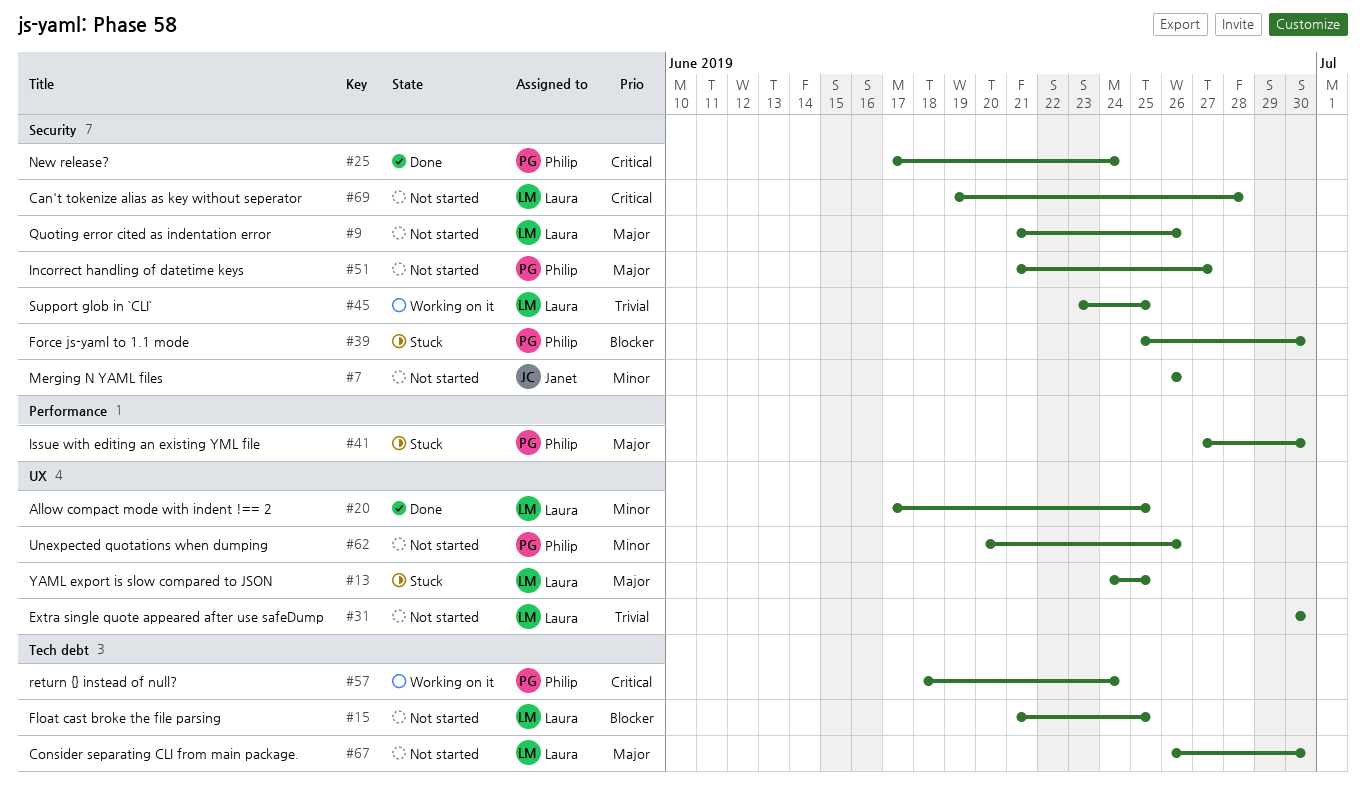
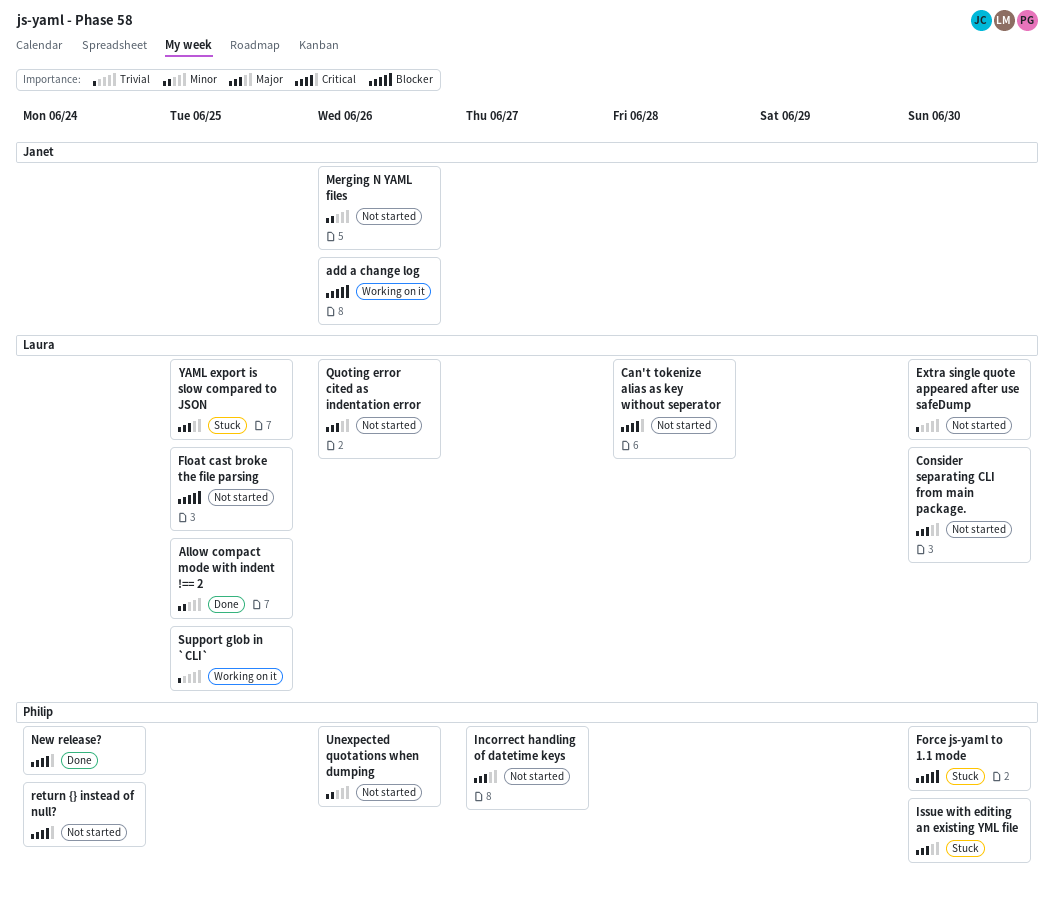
add a change log: none -> present
return {} instead of null?, status: Working on it -> Not started

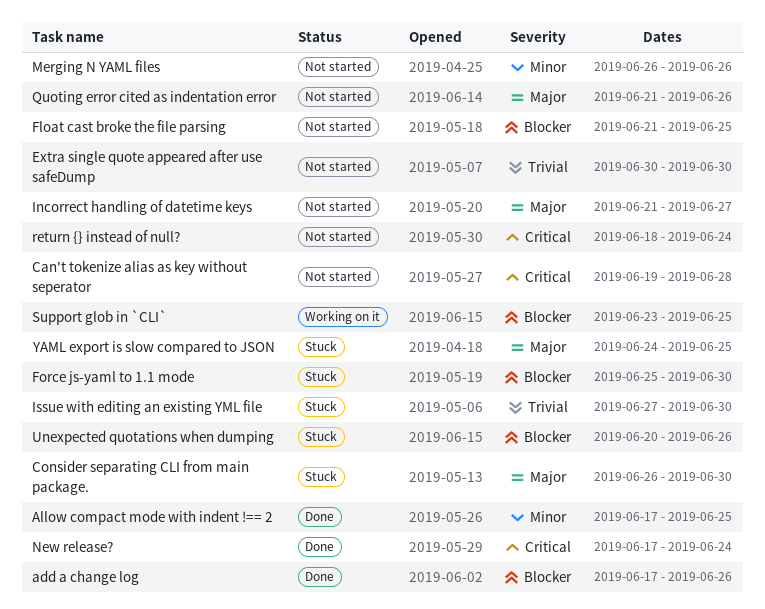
add a change log, status: Working on it -> Done
Consider separating CLI from main package., status: Not started -> Stuck
Issue with editing an existing YML file, priority: Major -> Trivial
Support glob in `CLI`, priority: Trivial -> Blocker
Unexpected quotations when dumping, status: Not started -> Stuck
Unexpected quotations when dumping, priority: Minor -> Blocker

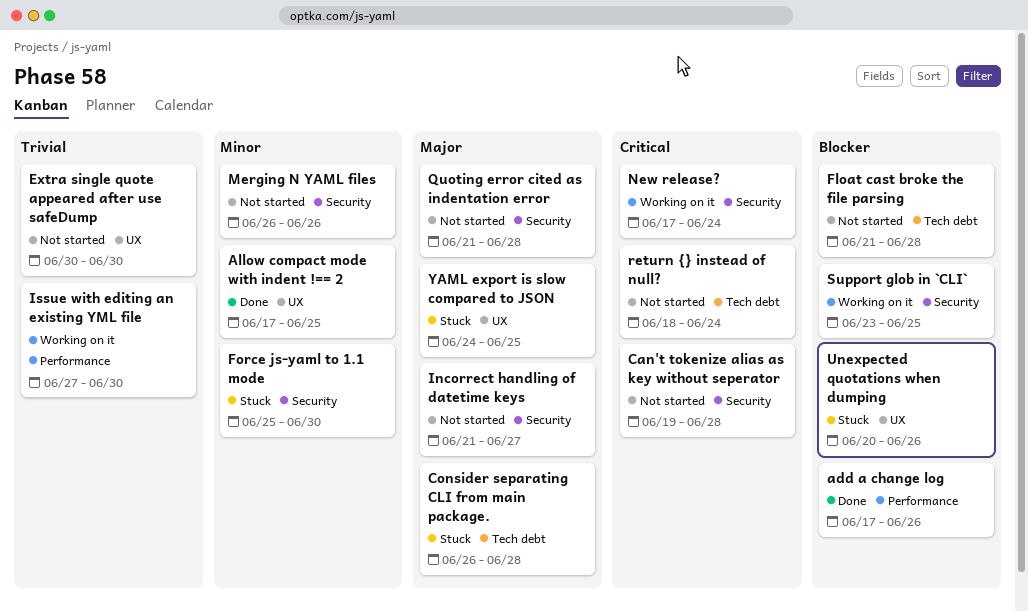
Consider separating CLI from main package., due: Jun 30 -> Jun 28
Float cast broke the file parsing, due: Jun 25 -> Jun 28
Force js-yaml to 1.1 mode, priority: Blocker -> Minor
Issue with editing an existing YML file, status: Stuck -> Working on it
New release?, status: Done -> Working on it
Quoting error cited as indentation error, due: Jun 26 -> Jun 28

